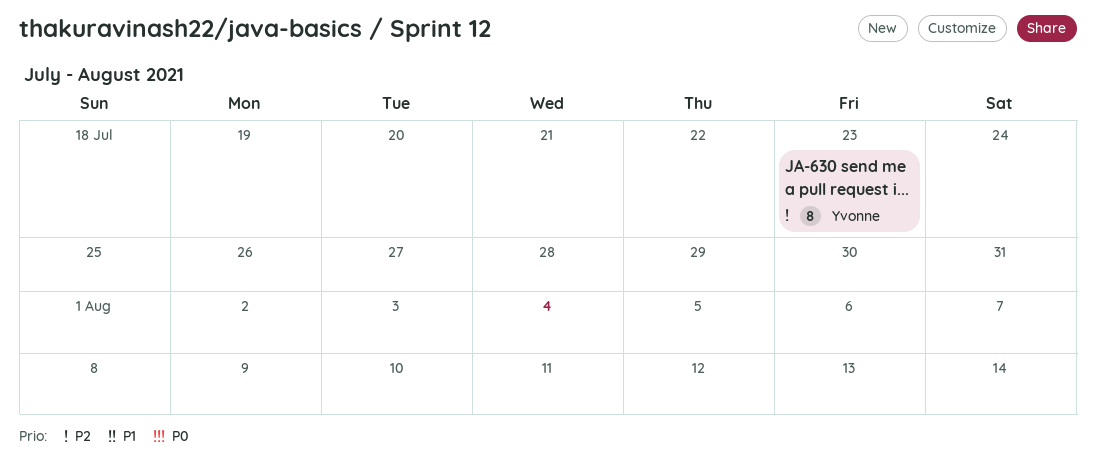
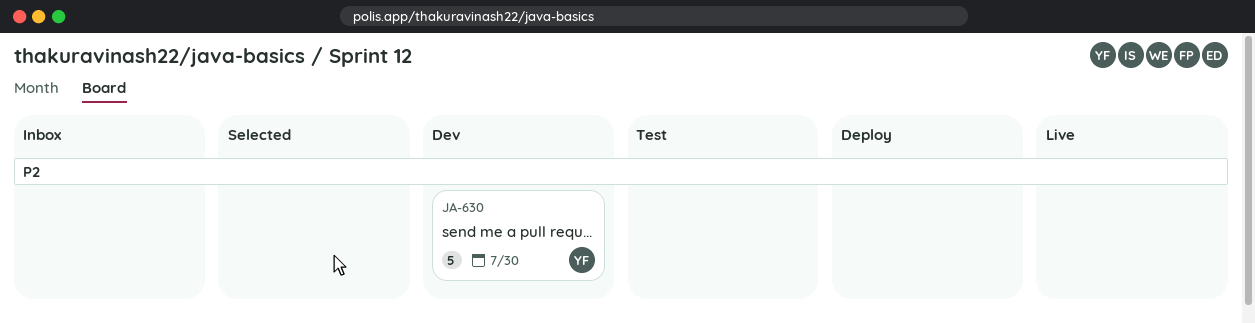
JA-630, estimate: 8 -> 5
JA-630, due: Jul 23 -> Jul 30

